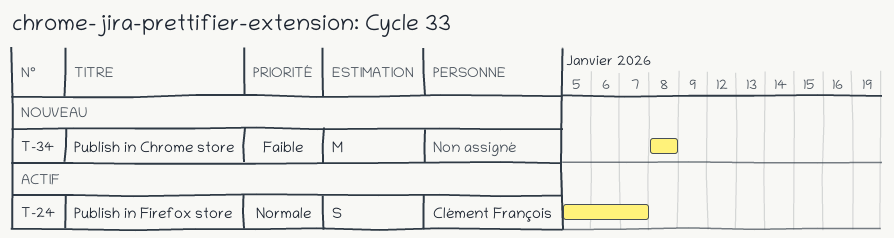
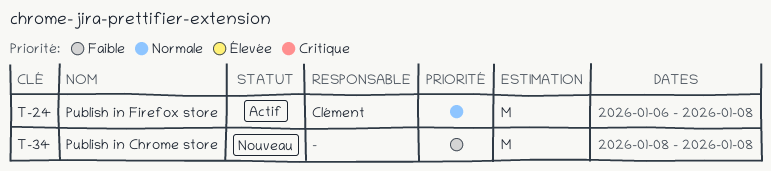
T-24, estimate: S -> M
T-24, start: Jan 5 -> Jan 6
T-24, due: Jan 7 -> Jan 8

